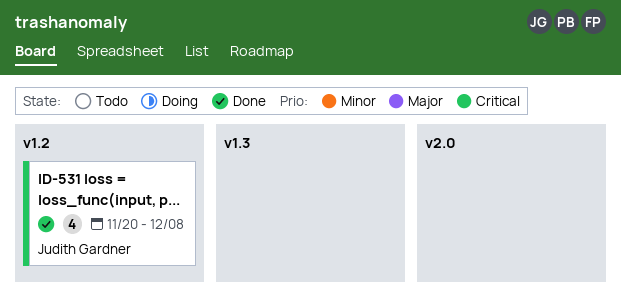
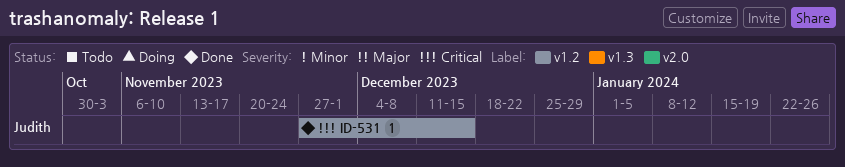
ID-531, estimate: 4 -> 1
ID-531, start: Nov 20 -> Nov 27
ID-531, due: Dec 8 -> Dec 15

